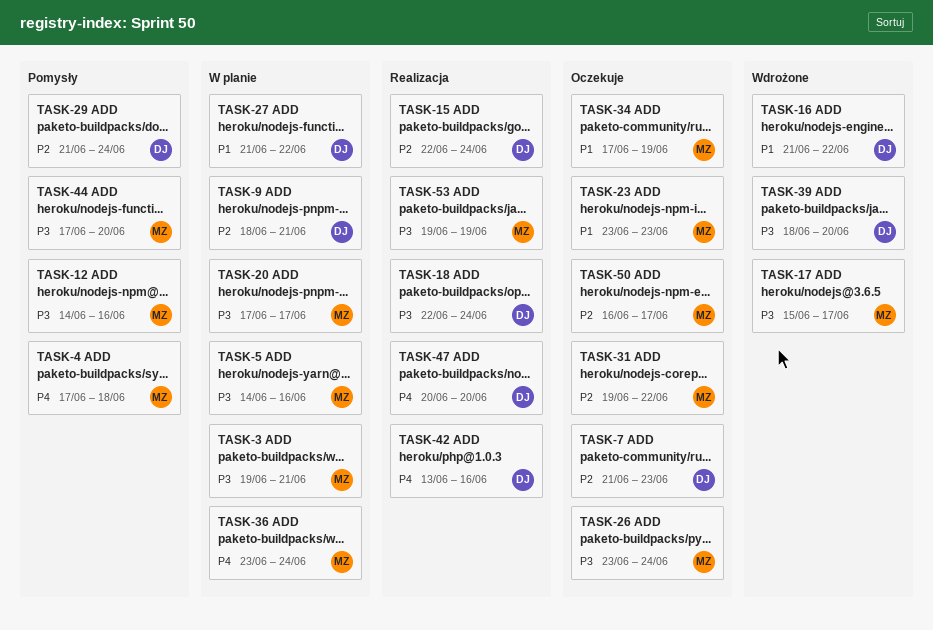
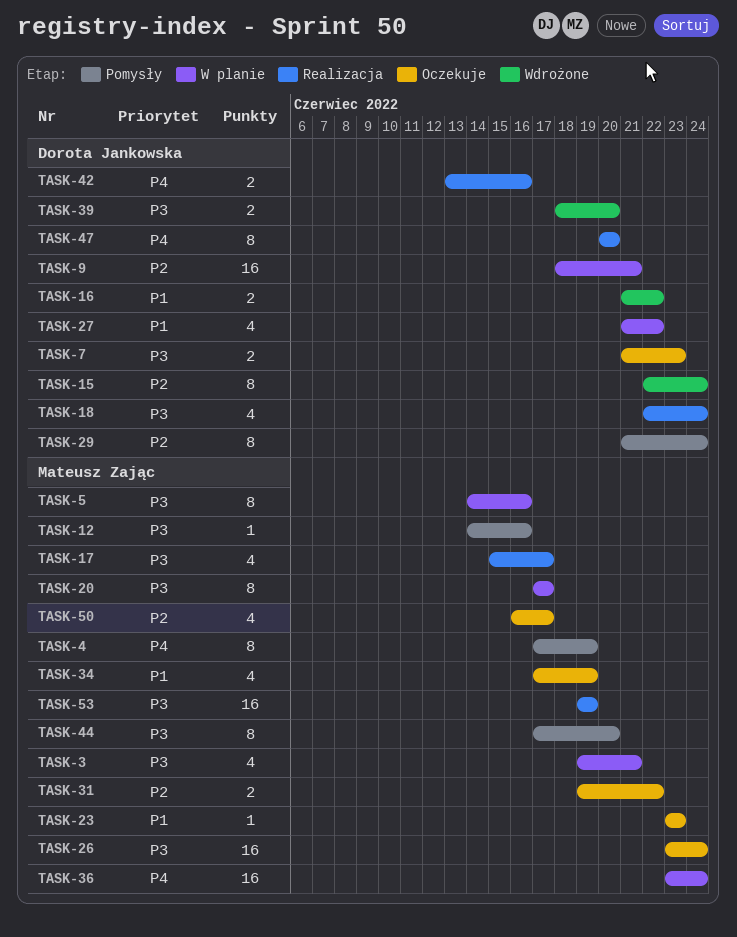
TASK-4, due: Jun 18 -> Jun 19
TASK-7, priority: P2 -> P3
TASK-15, status: Realizacja -> Wdrożone
TASK-17, status: Wdrożone -> Realizacja

